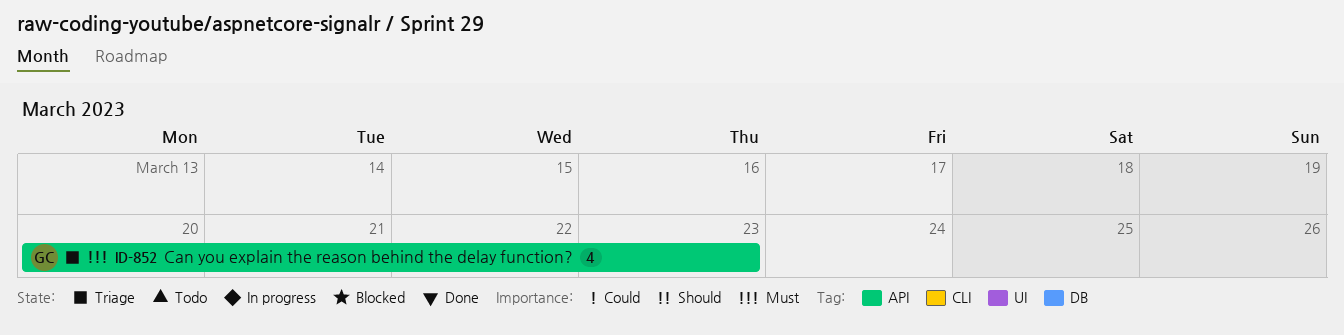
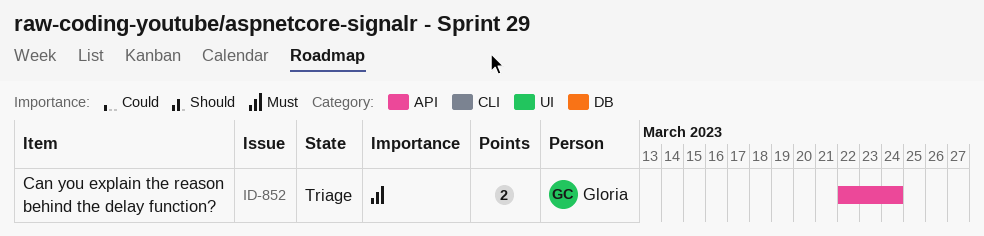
ID-852, estimate: 4 -> 2
ID-852, start: Mar 20 -> Mar 22
ID-852, due: Mar 23 -> Mar 24

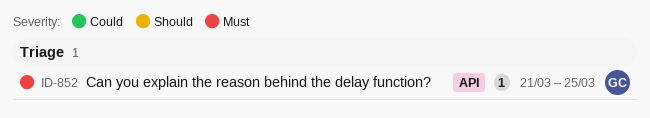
ID-852, estimate: 2 -> 1
ID-852, start: Mar 22 -> Mar 21
ID-852, due: Mar 24 -> Mar 25

